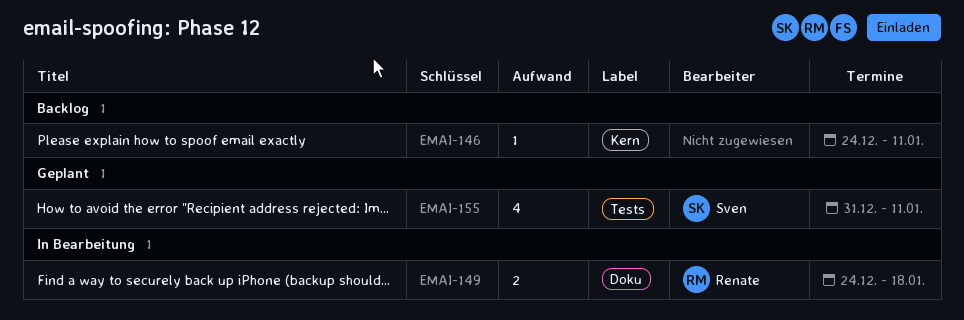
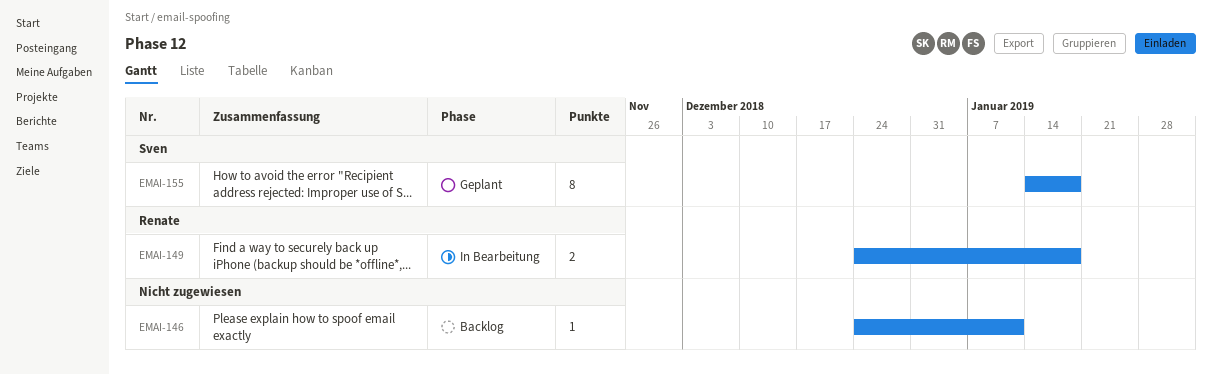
EMAI-155, estimate: 4 -> 8
EMAI-155, start: Dec 31 -> Jan 14
EMAI-155, due: Jan 11 -> Jan 18

